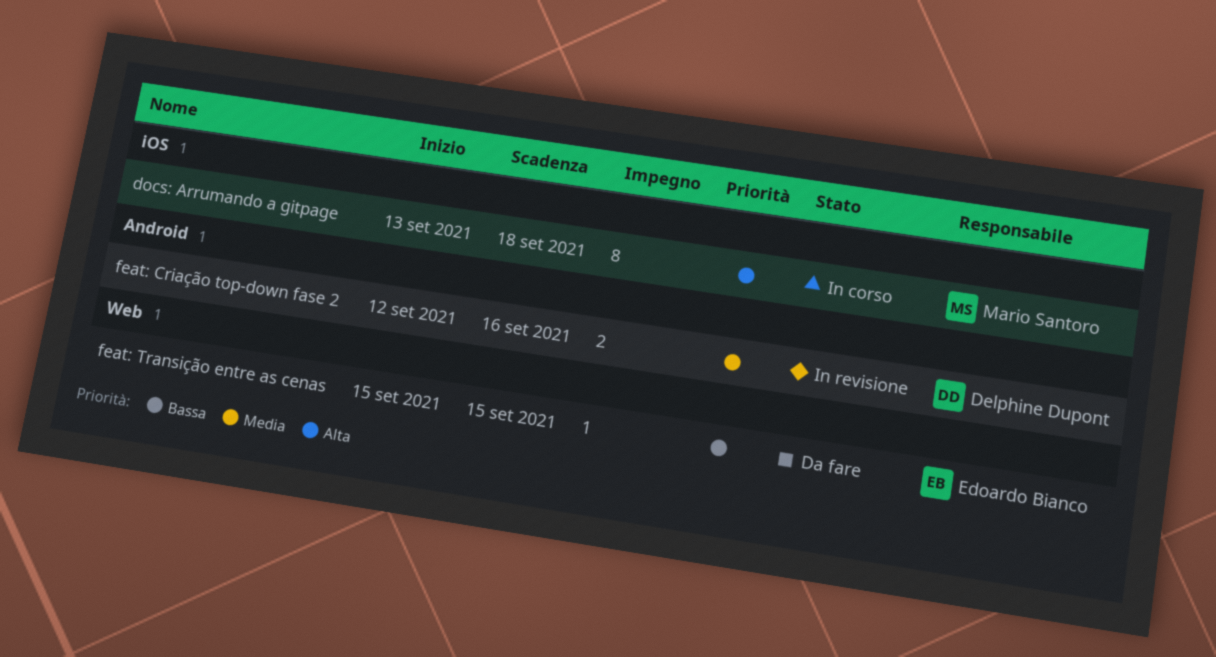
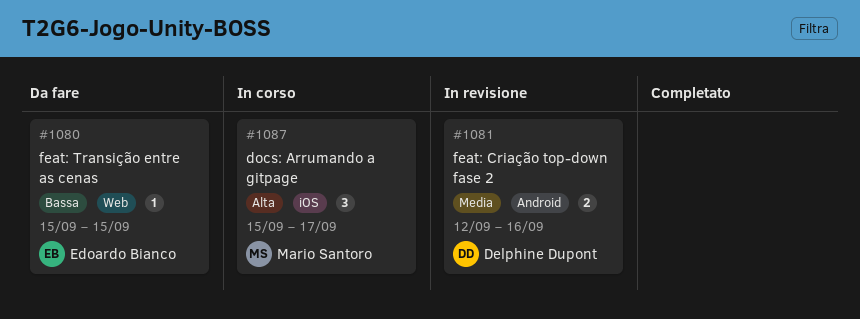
docs: Arrumando a gitpage, estimate: 8 -> 3
docs: Arrumando a gitpage, start: Sep 13 -> Sep 15
docs: Arrumando a gitpage, due: Sep 18 -> Sep 17

